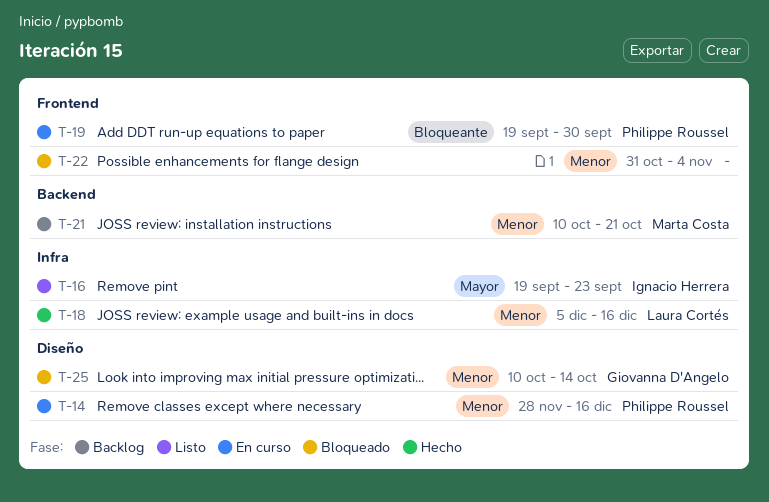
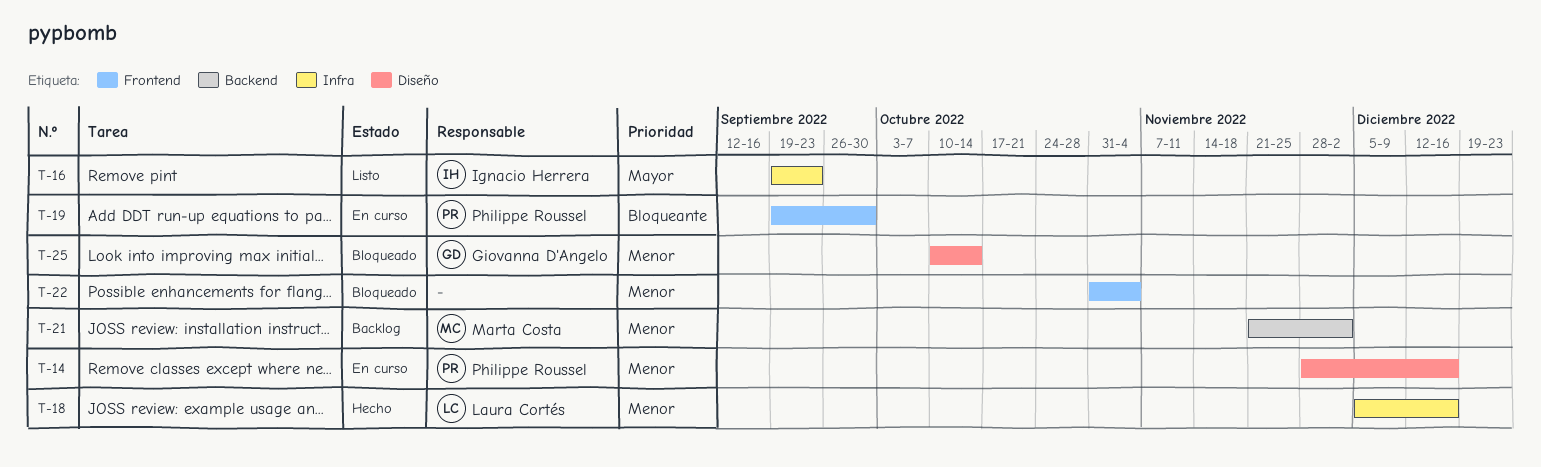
T-21, start: Oct 10 -> Nov 21
T-21, due: Oct 21 -> Dec 2

